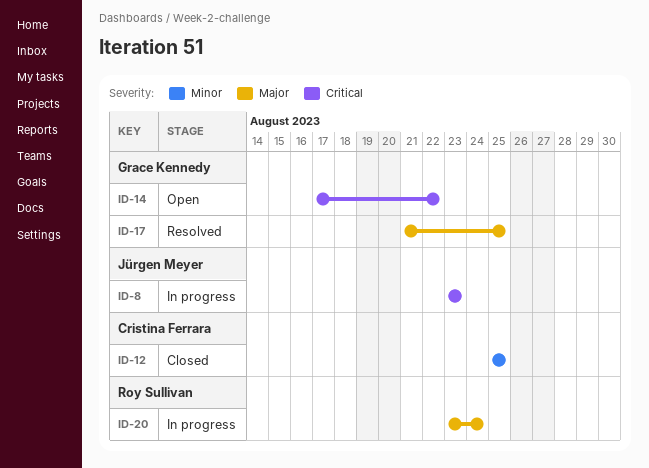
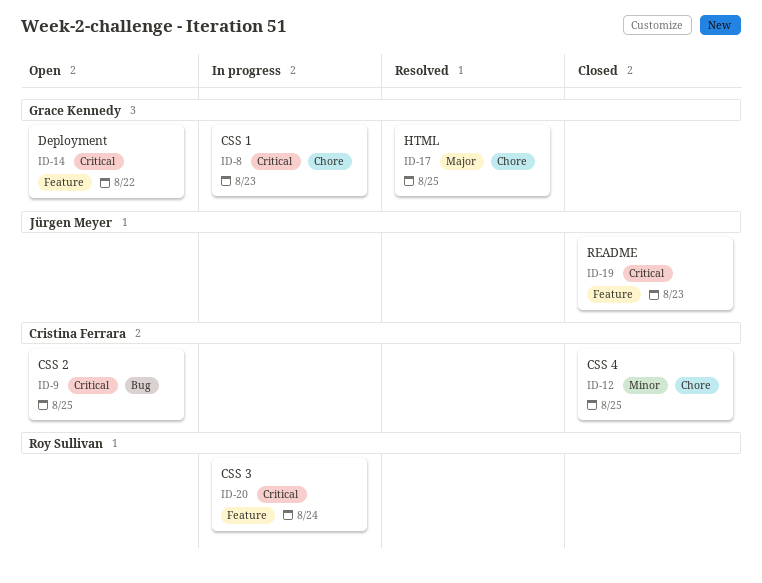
ID-8, owner: Jürgen Meyer -> Grace Kennedy
ID-9: none -> present
ID-19: none -> present
ID-20, priority: Major -> Critical

